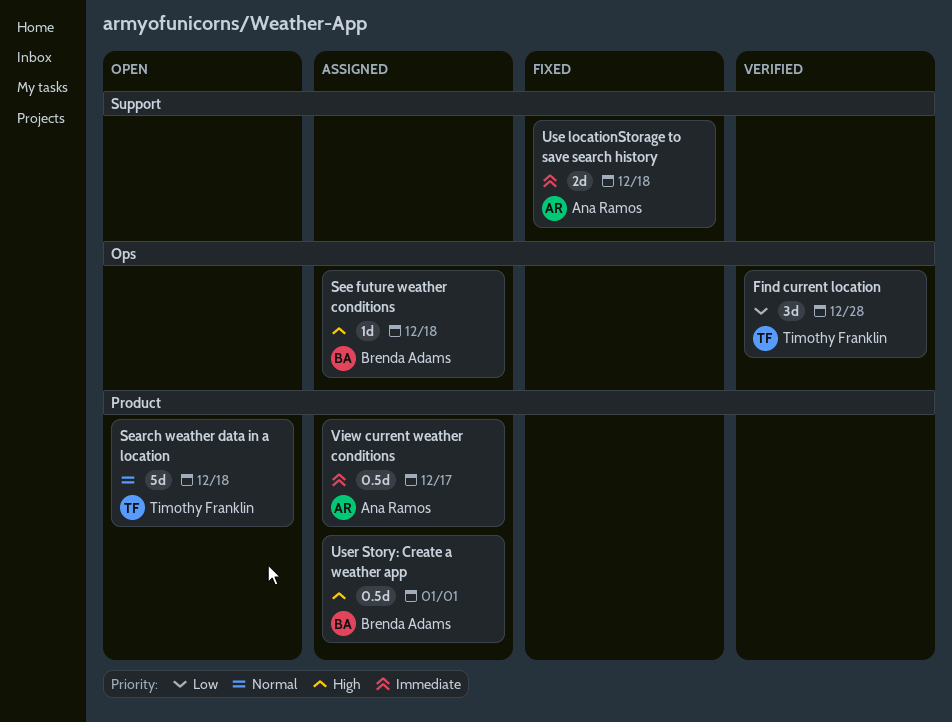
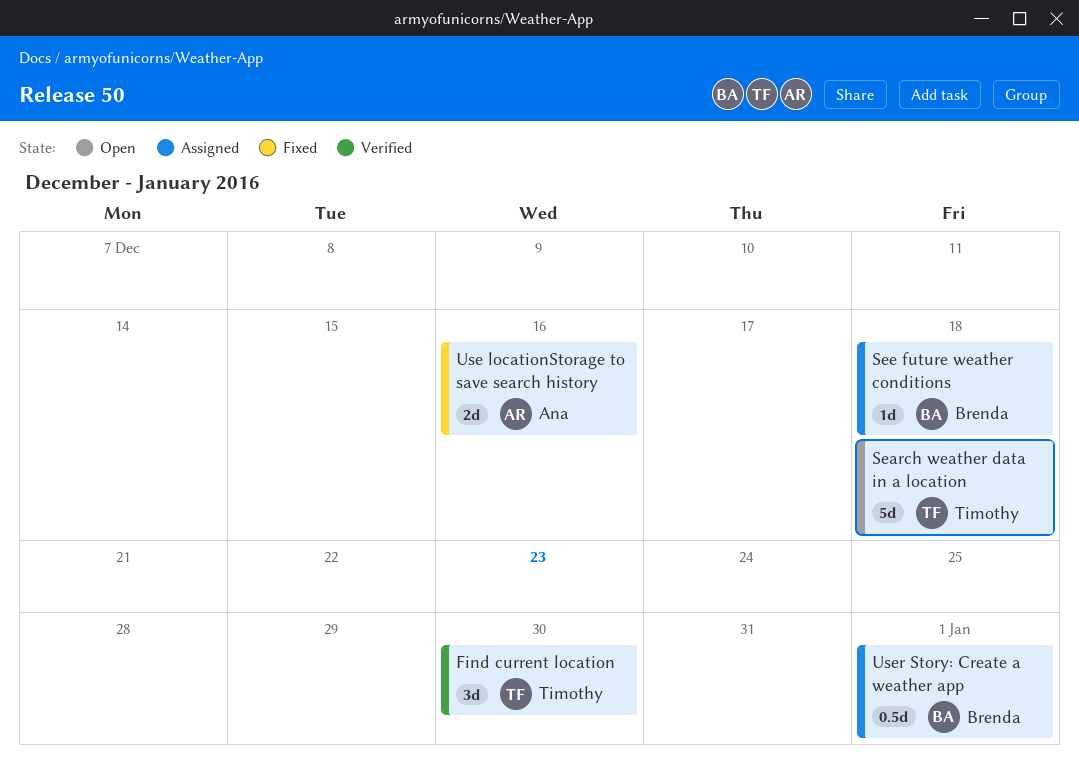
Find current location, due: Dec 28 -> Dec 30
Use locationStorage to save search history, due: Dec 18 -> Dec 16
View current weather conditions: present -> none

